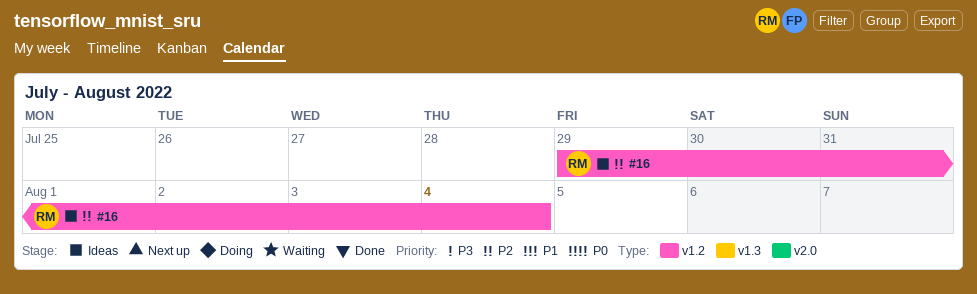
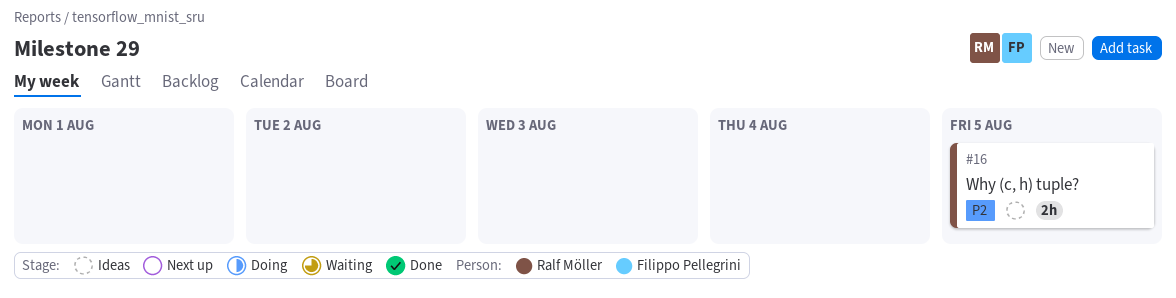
#16, due: Aug 4 -> Aug 5

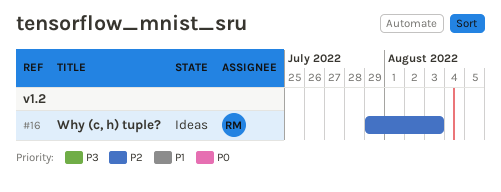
#16, due: Aug 5 -> Aug 3

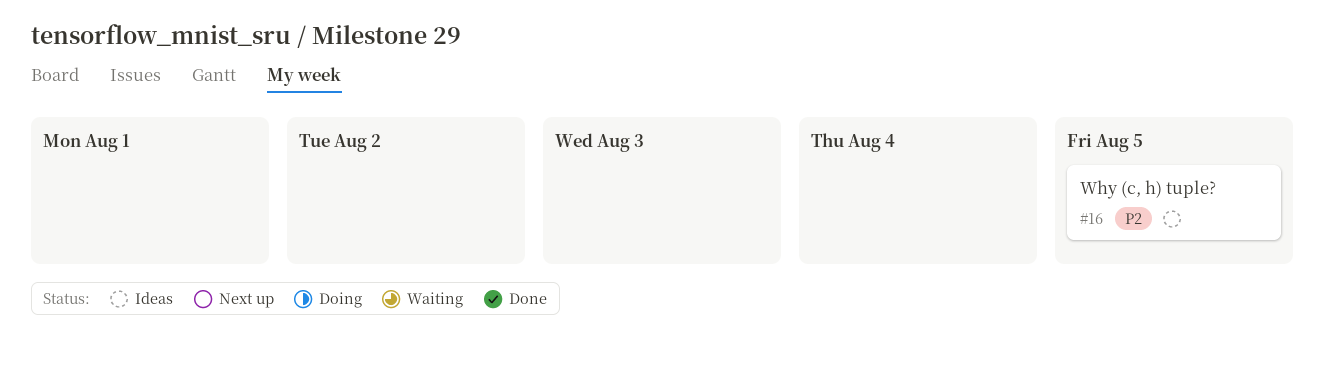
#16, due: Aug 3 -> Aug 5

